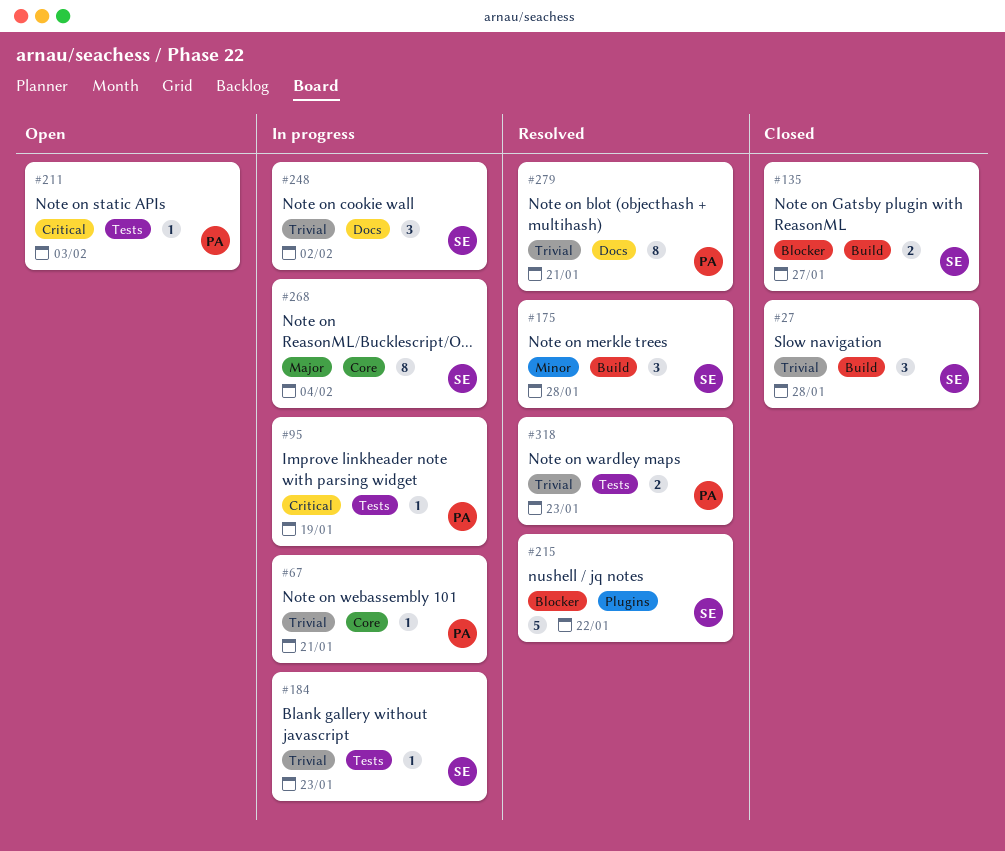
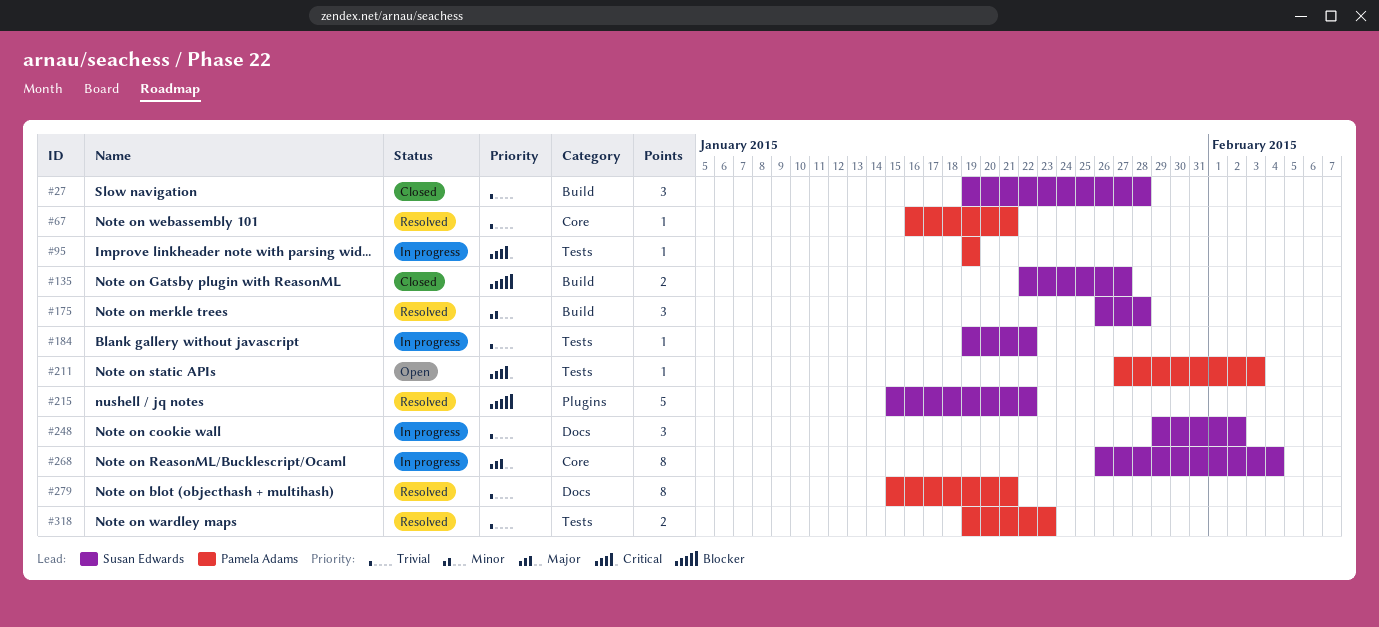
#67, status: In progress -> Resolved
#184, due: Jan 23 -> Jan 22

